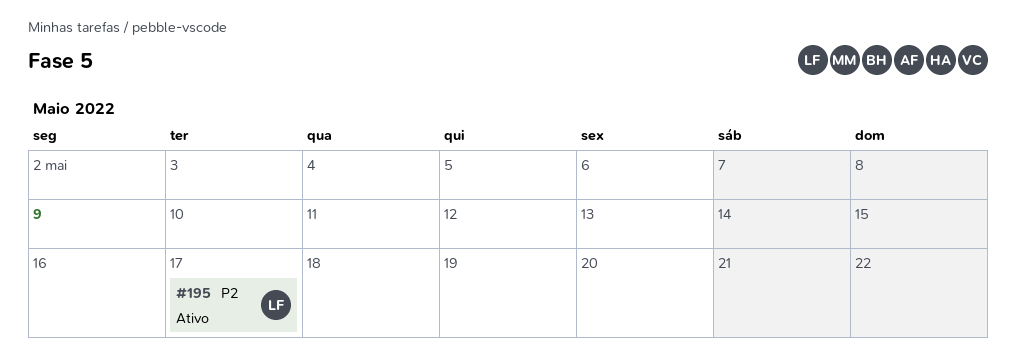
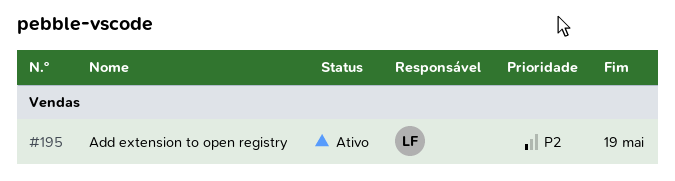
#195, due: May 17 -> May 19

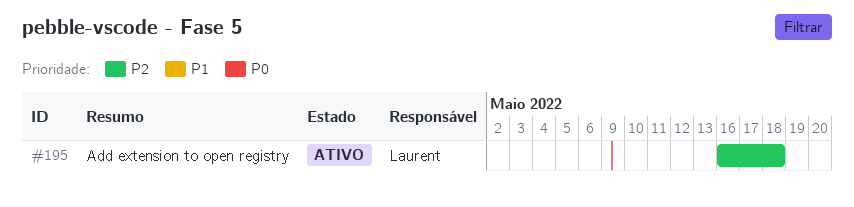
#195, due: May 19 -> May 18

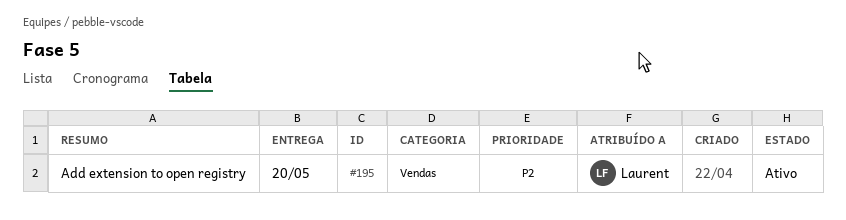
#195, due: May 18 -> May 20

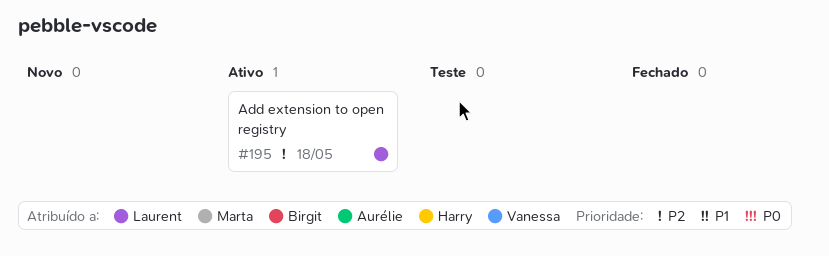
#195, due: May 20 -> May 18

